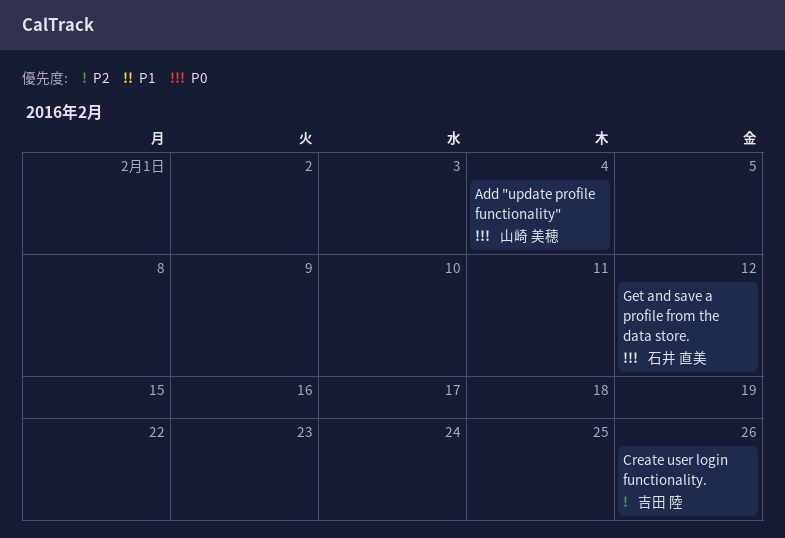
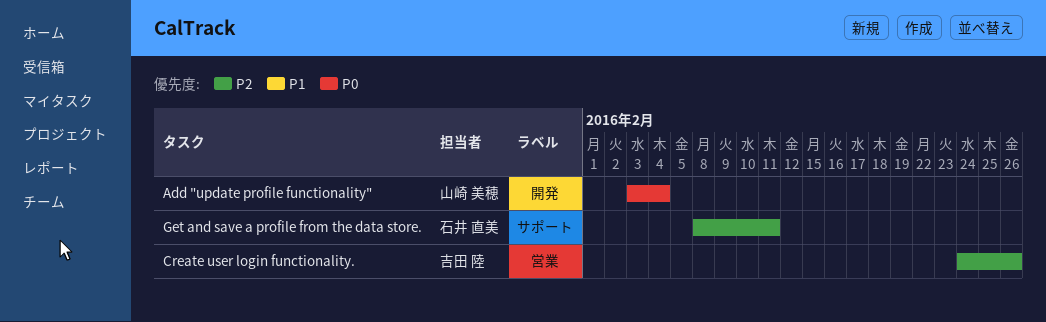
Get and save a profile from the data store., priority: P0 -> P2
Get and save a profile from the data store., due: Feb 12 -> Feb 11

